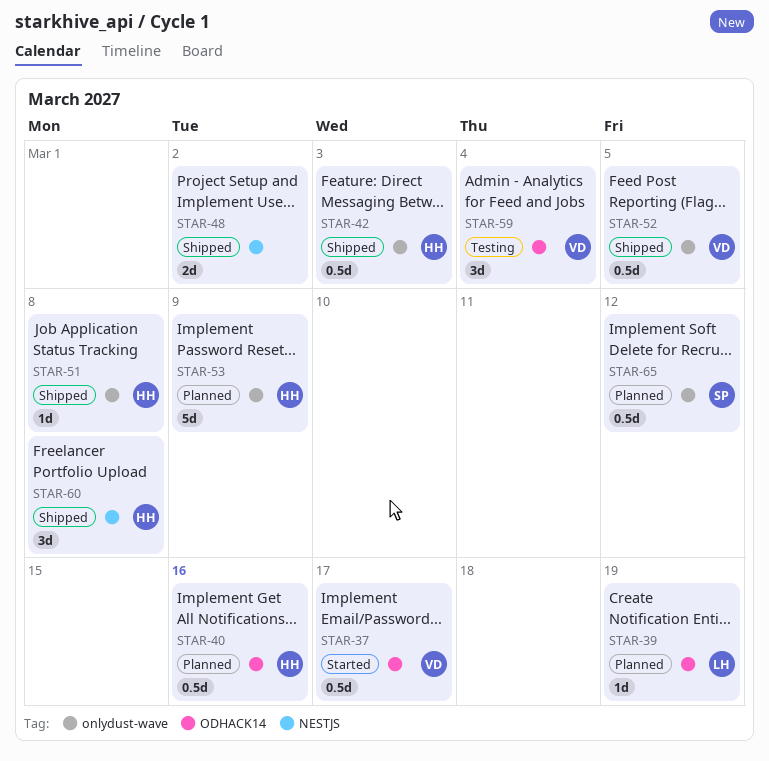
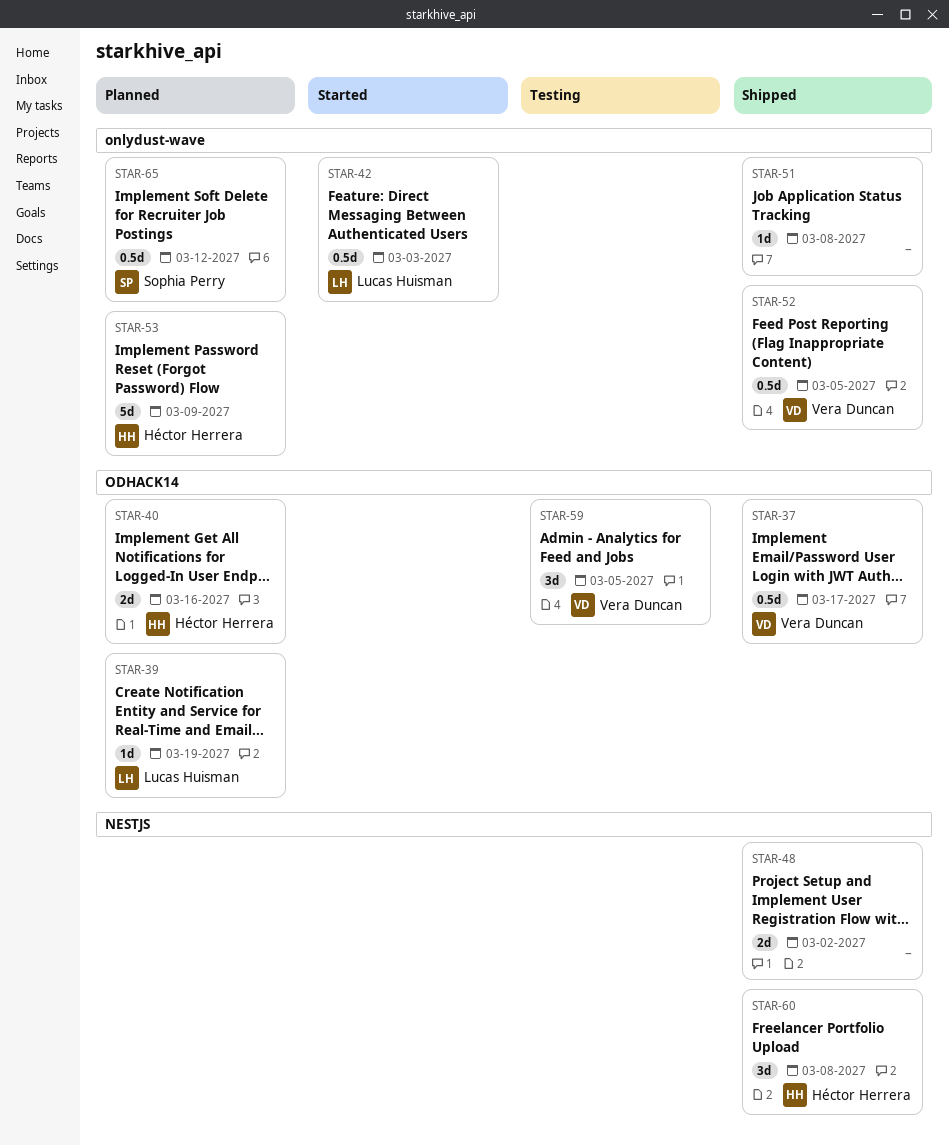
STAR-37, status: Started -> Shipped
STAR-40, estimate: 0.5d -> 2d
STAR-42, status: Shipped -> Started
STAR-42, owner: Héctor Herrera -> Lucas Huisman
STAR-51, owner: Héctor Herrera -> none
STAR-59, due: Mar 4 -> Mar 5

